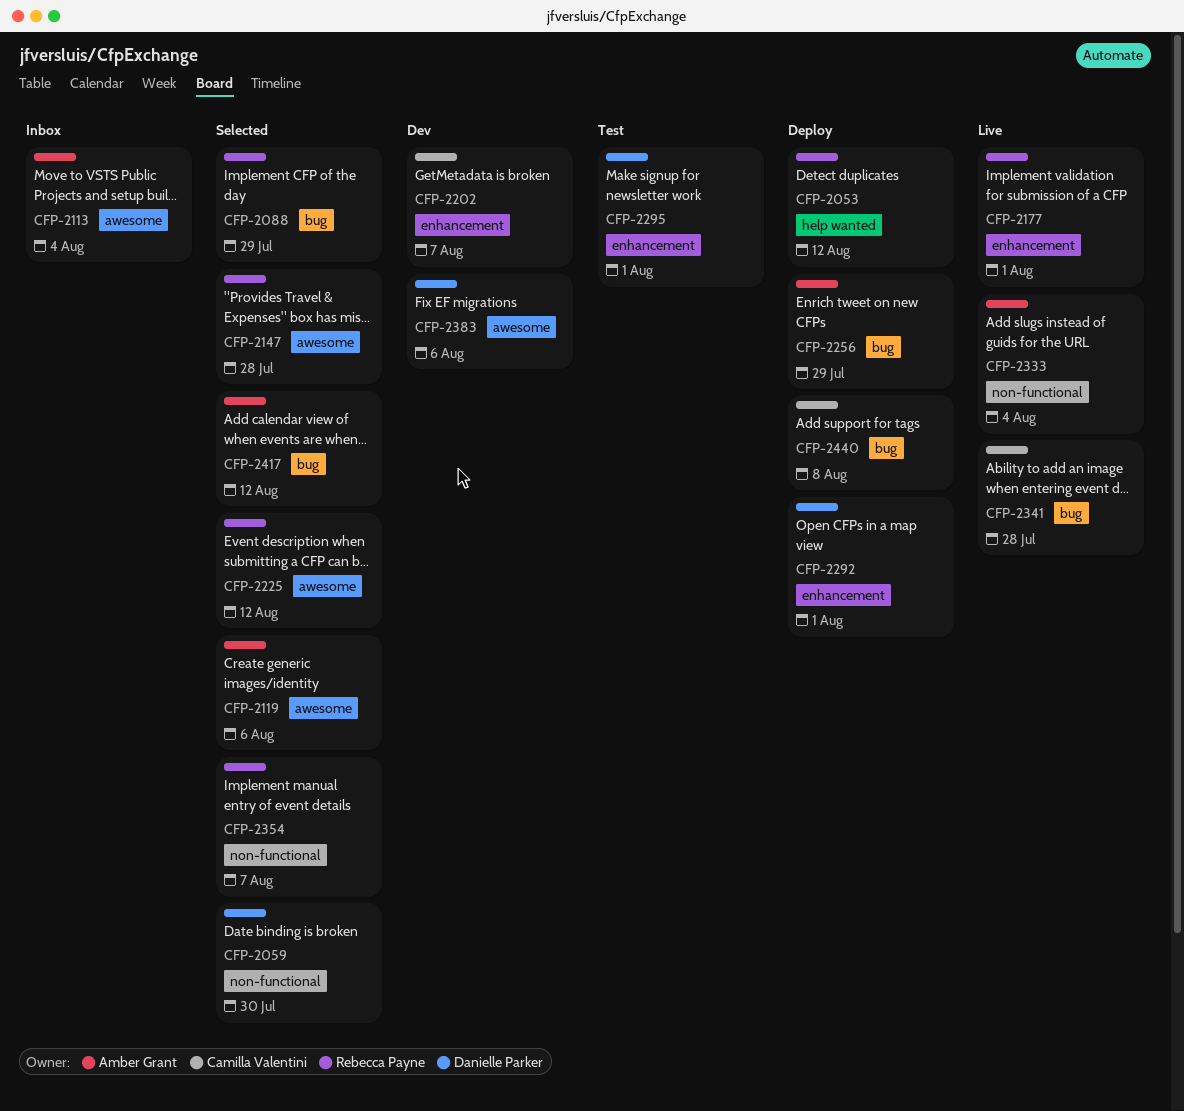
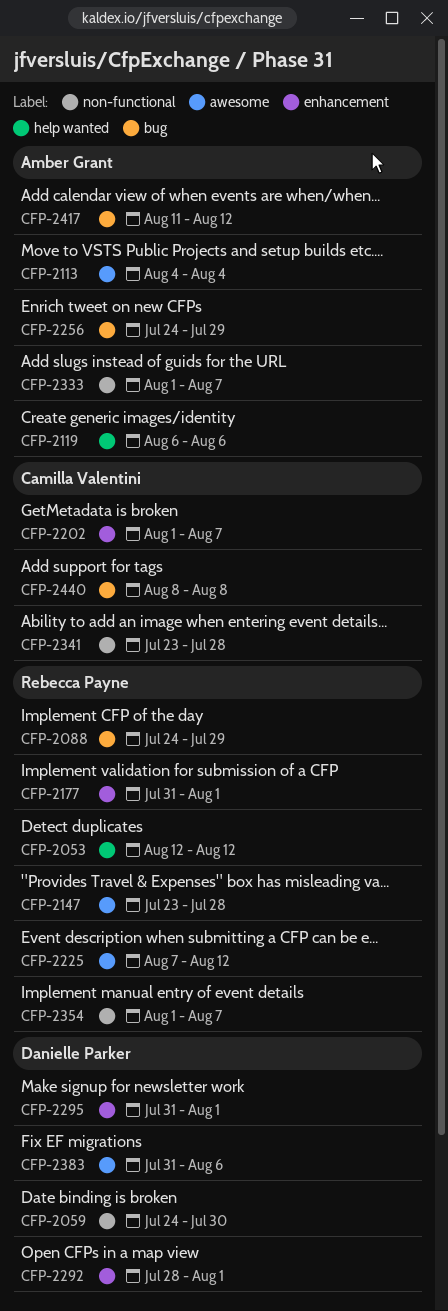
CFP-2119, label: awesome -> help wanted
CFP-2333, due: Aug 4 -> Aug 7
CFP-2341, label: bug -> non-functional

